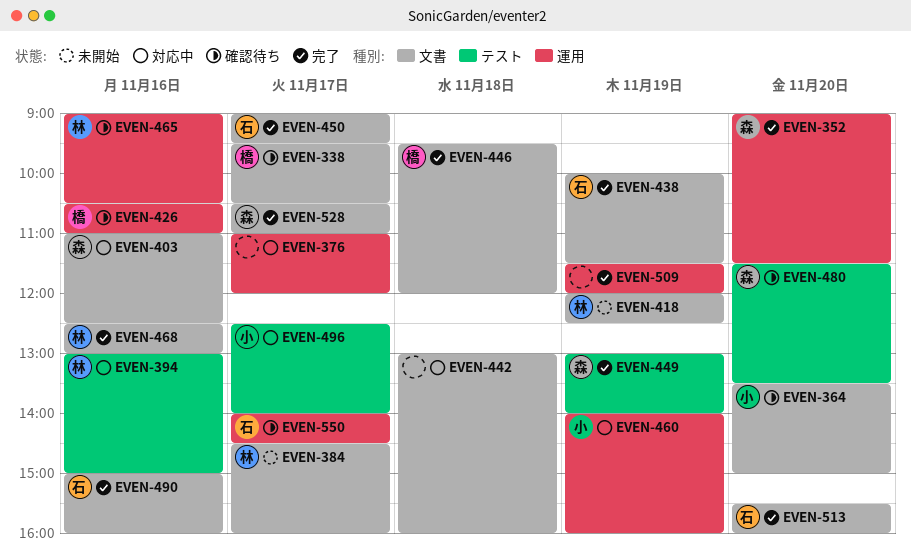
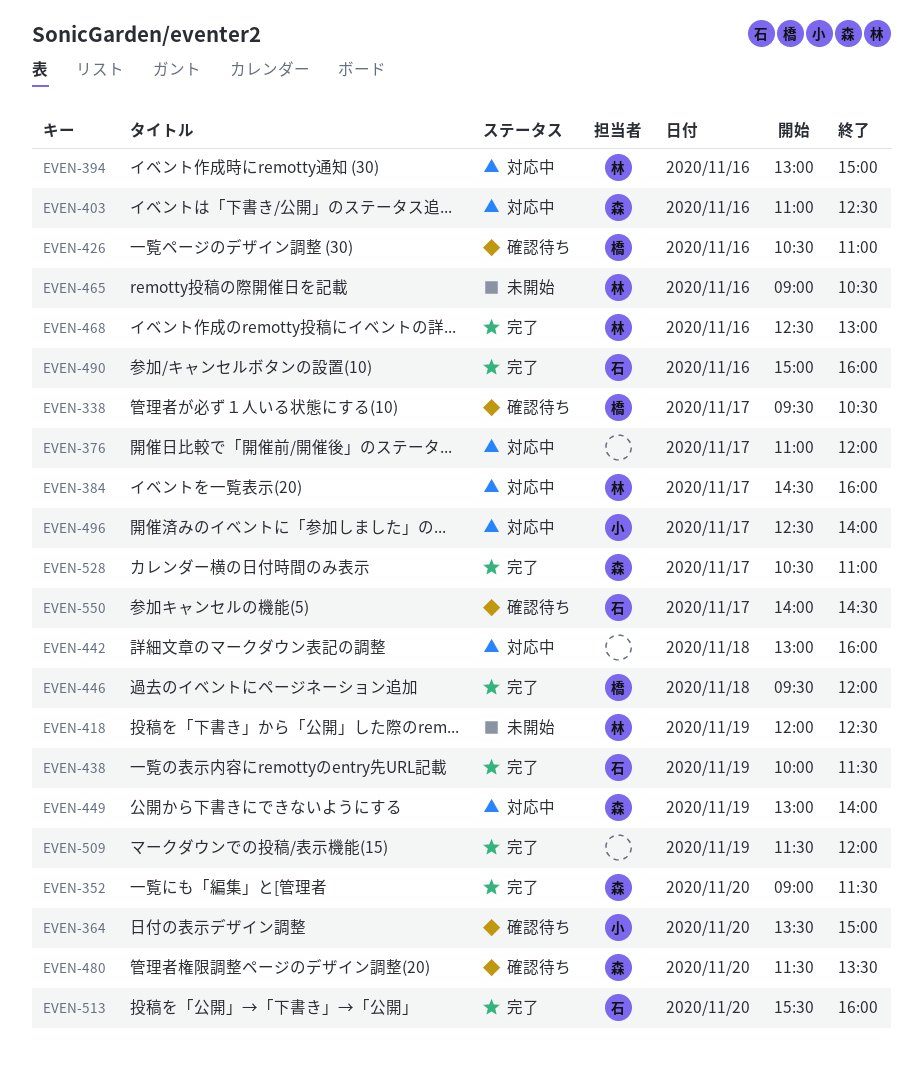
EVEN-384, status: 未開始 -> 対応中
EVEN-449, status: 完了 -> 対応中
EVEN-450: present -> none
EVEN-460: present -> none
EVEN-465, status: 確認待ち -> 未開始

